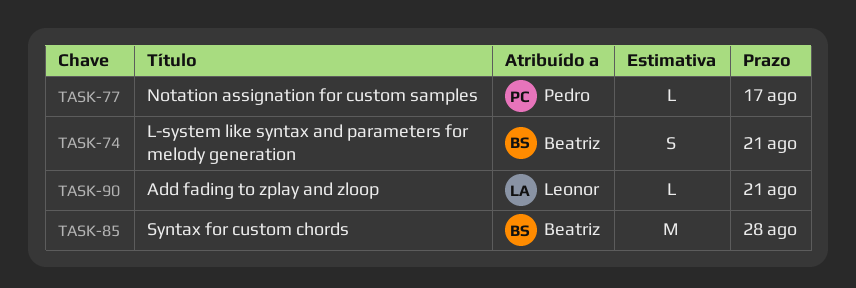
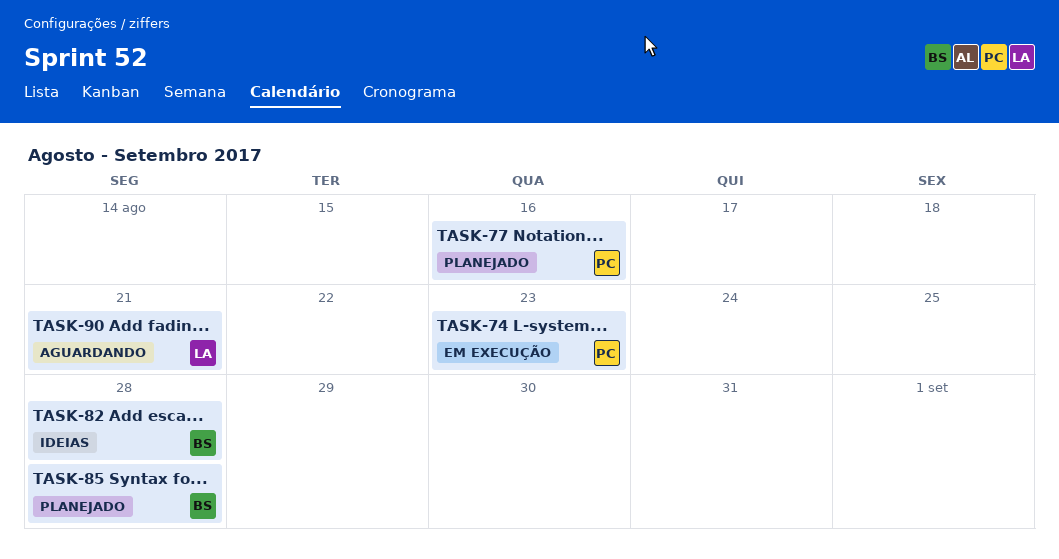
TASK-74, owner: Beatriz -> Pedro
TASK-74, due: Aug 21 -> Aug 23
TASK-77, due: Aug 17 -> Aug 16
TASK-82: none -> present

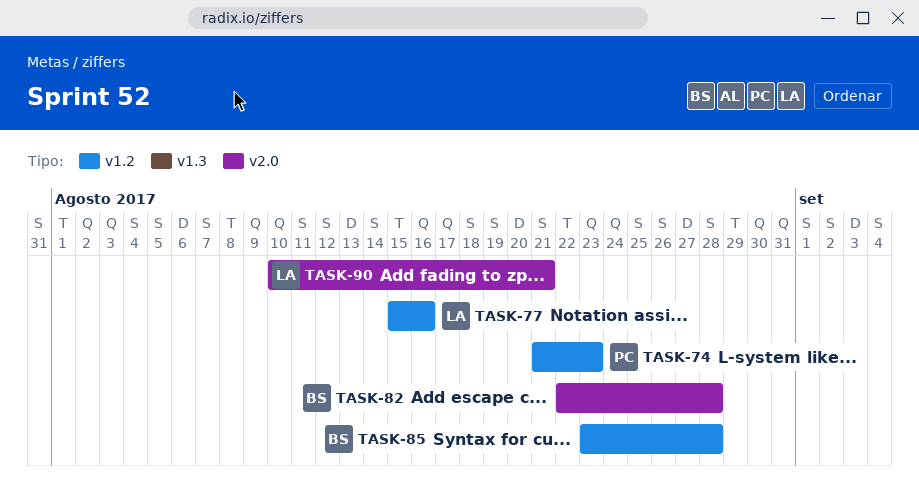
TASK-77, owner: PC -> LA

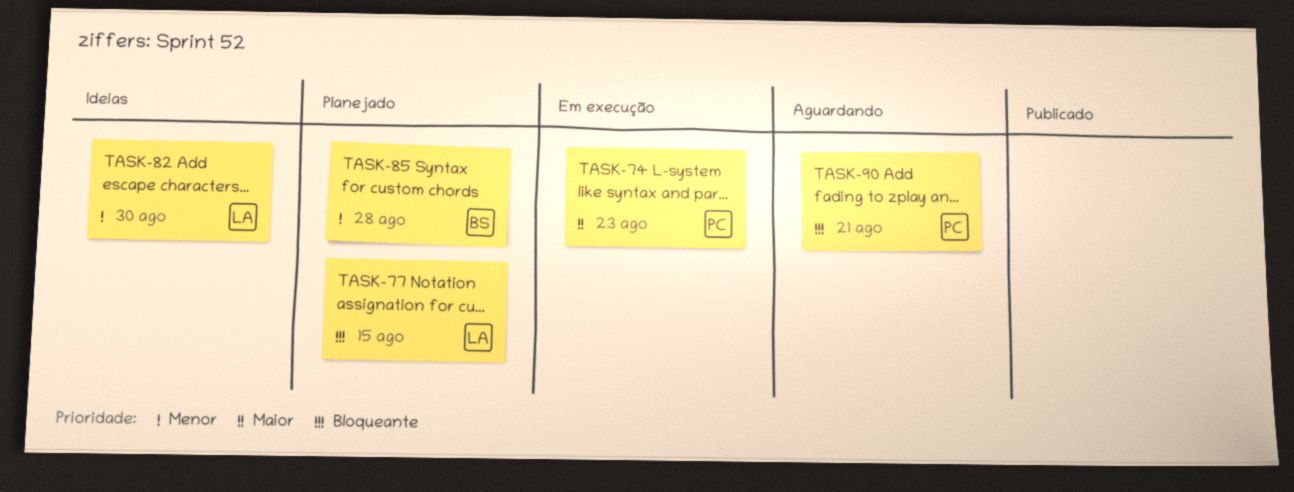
TASK-77, due: Aug 16 -> Aug 15
TASK-82, owner: BS -> LA
TASK-82, due: Aug 28 -> Aug 30
TASK-90, owner: LA -> PC

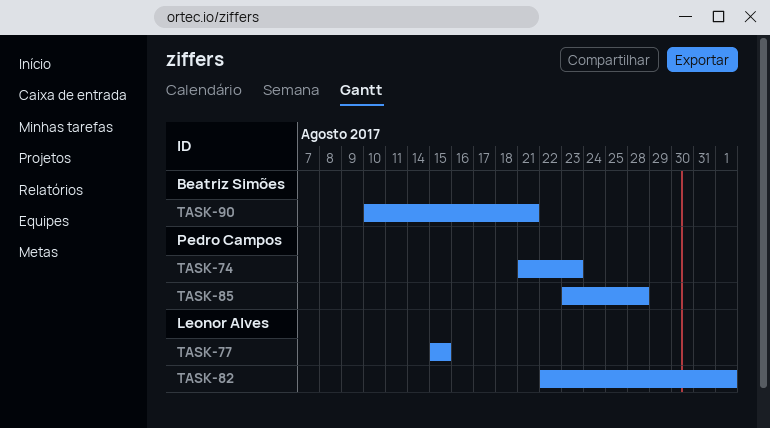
TASK-82, due: Aug 30 -> Sep 1
TASK-85, owner: Beatriz Simões -> Pedro Campos
TASK-90, owner: Pedro Campos -> Beatriz Simões

